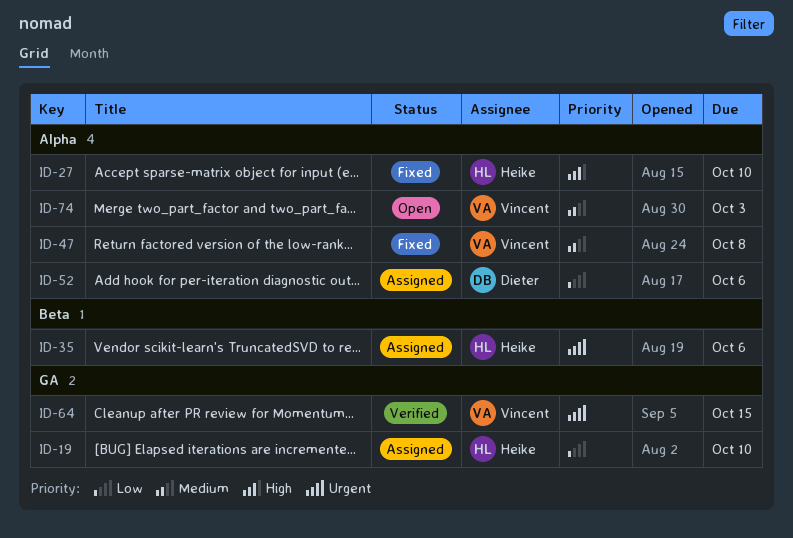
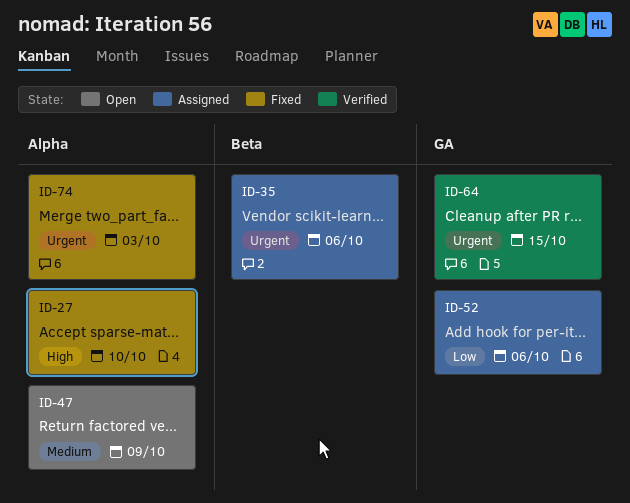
ID-19: present -> none
ID-47, status: Fixed -> Open
ID-47, due: Oct 8 -> Oct 9
ID-52, label: Alpha -> GA
ID-74, status: Open -> Fixed
ID-74, priority: Medium -> Urgent

